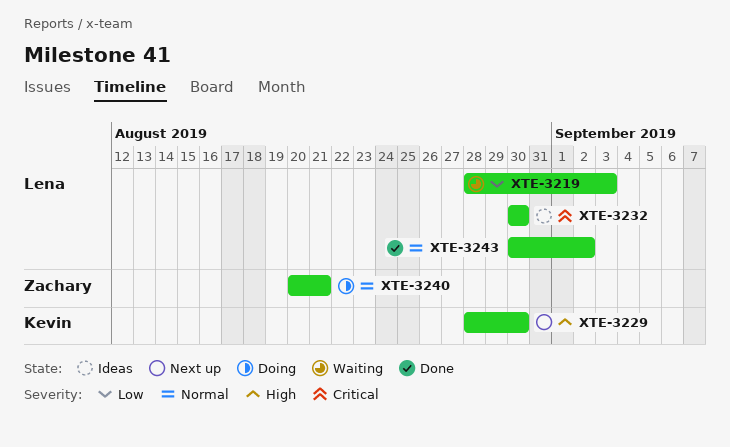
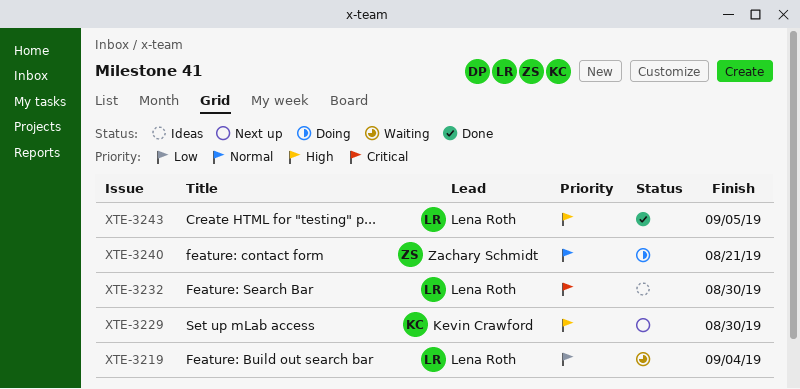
XTE-3219, due: Sep 3 -> Sep 4
XTE-3243, priority: Normal -> High
XTE-3243, due: Sep 2 -> Sep 5

